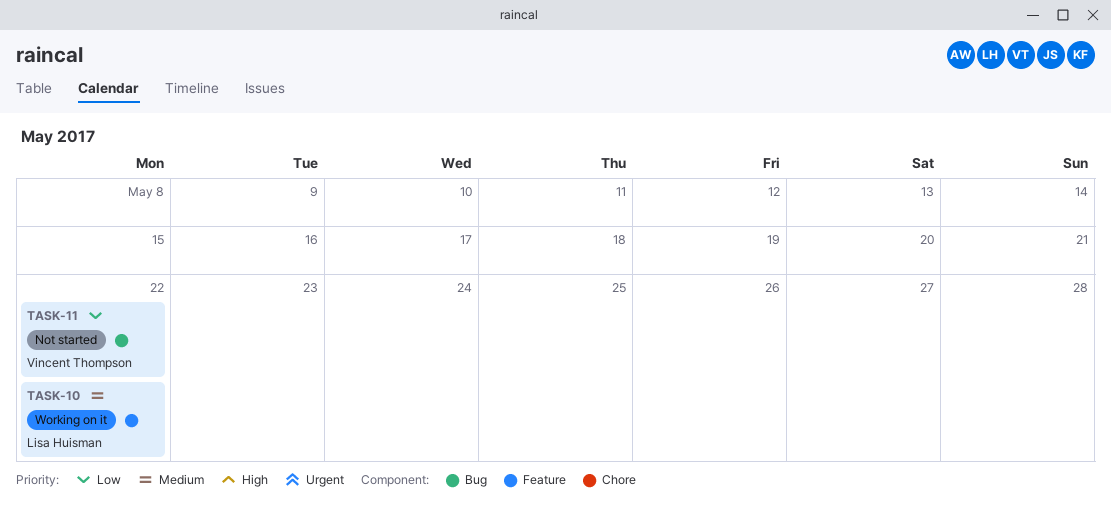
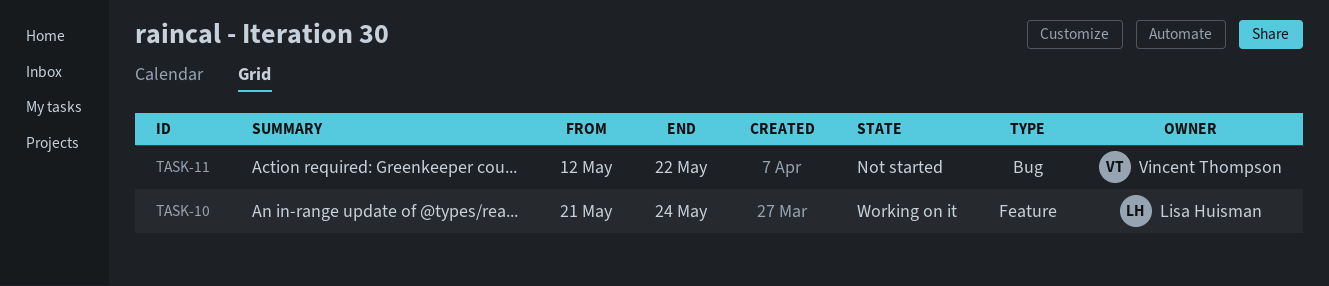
TASK-10, due: May 22 -> May 24

